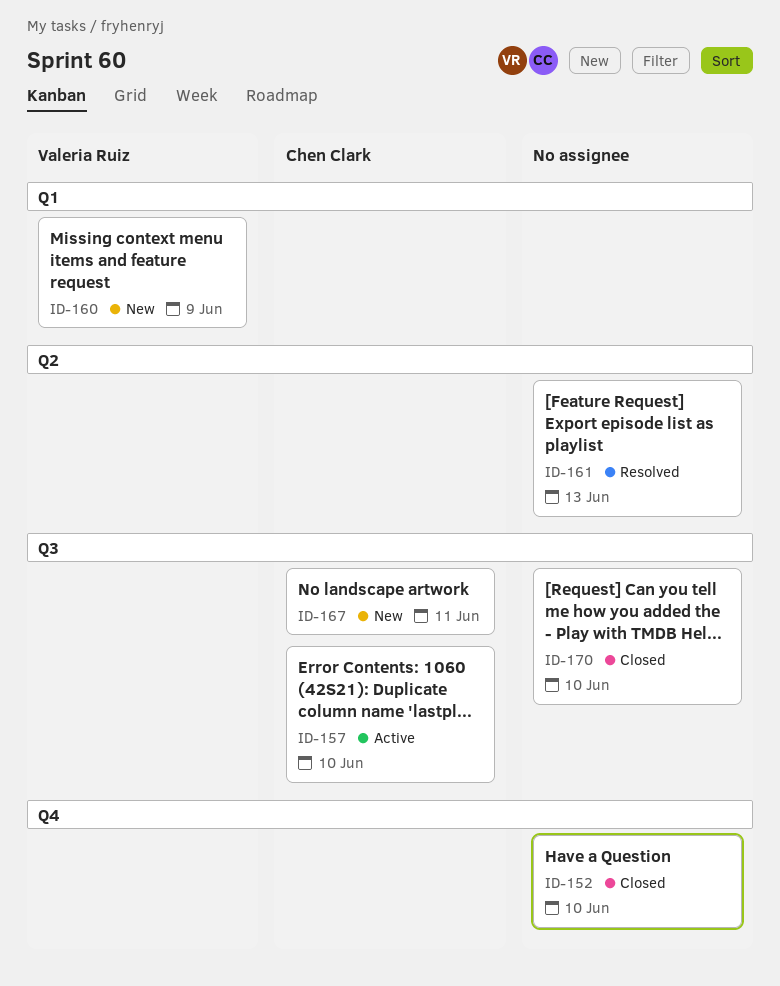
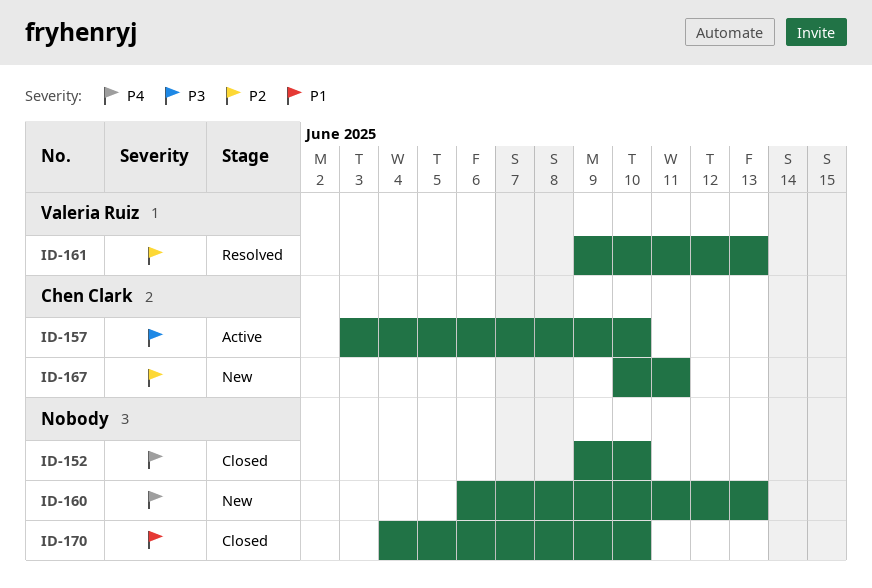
ID-160, owner: Valeria Ruiz -> none
ID-160, due: Jun 9 -> Jun 13
ID-161, owner: none -> Valeria Ruiz

